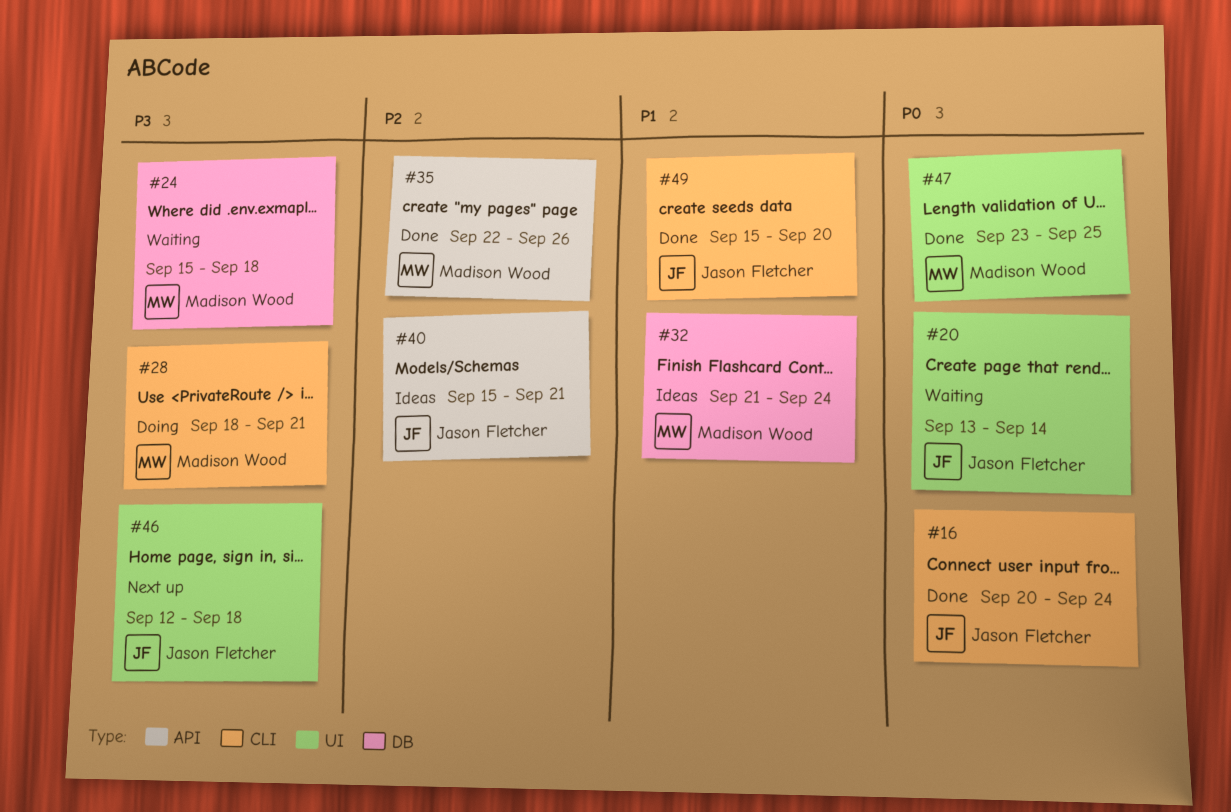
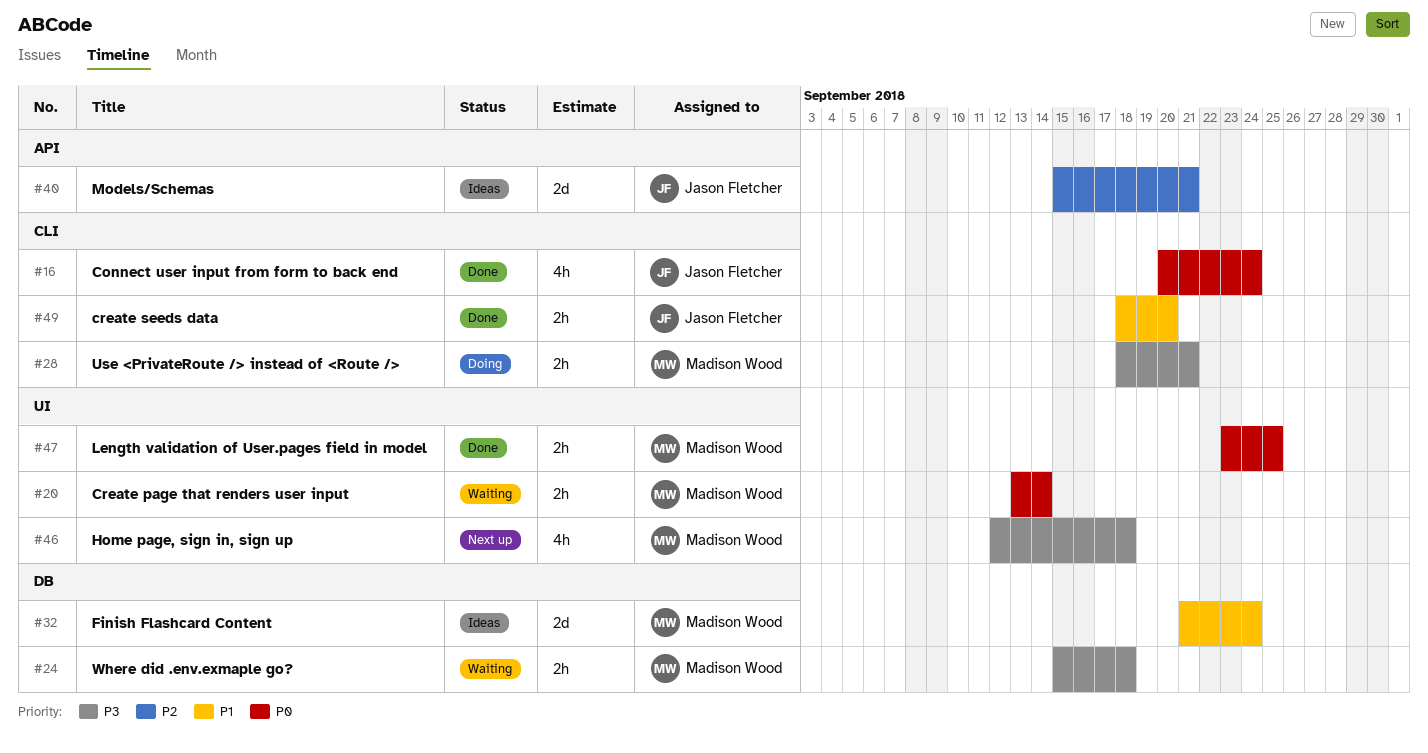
#20, owner: Jason Fletcher -> Madison Wood
#35: present -> none
#46, owner: Jason Fletcher -> Madison Wood
#49, start: Sep 15 -> Sep 18

